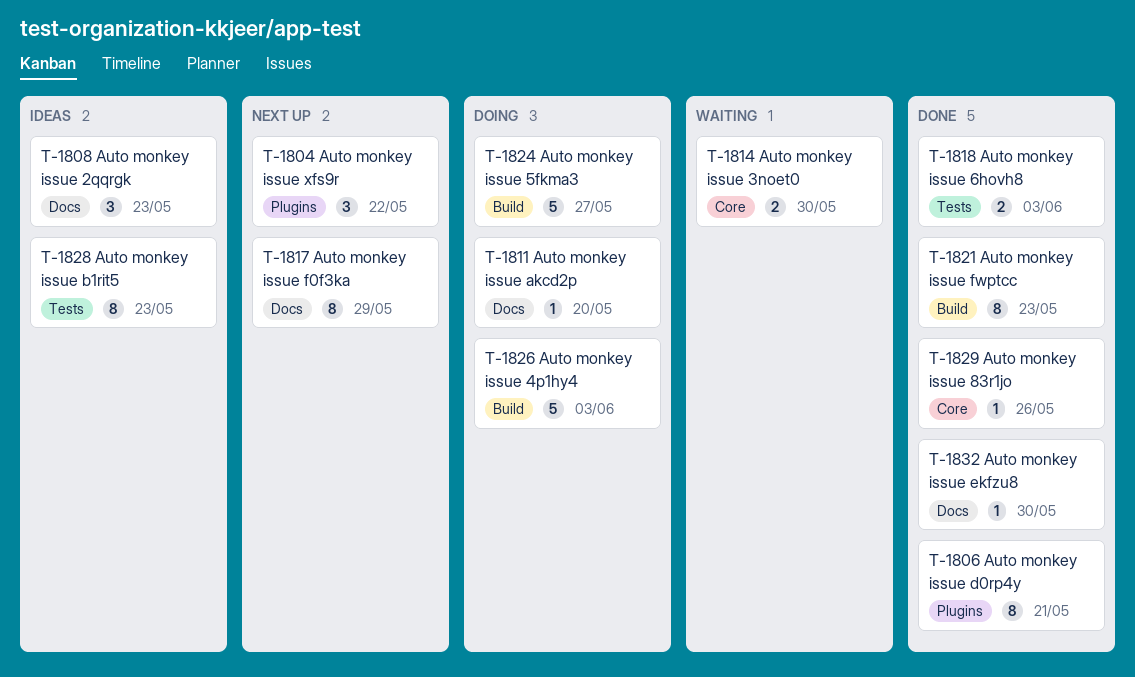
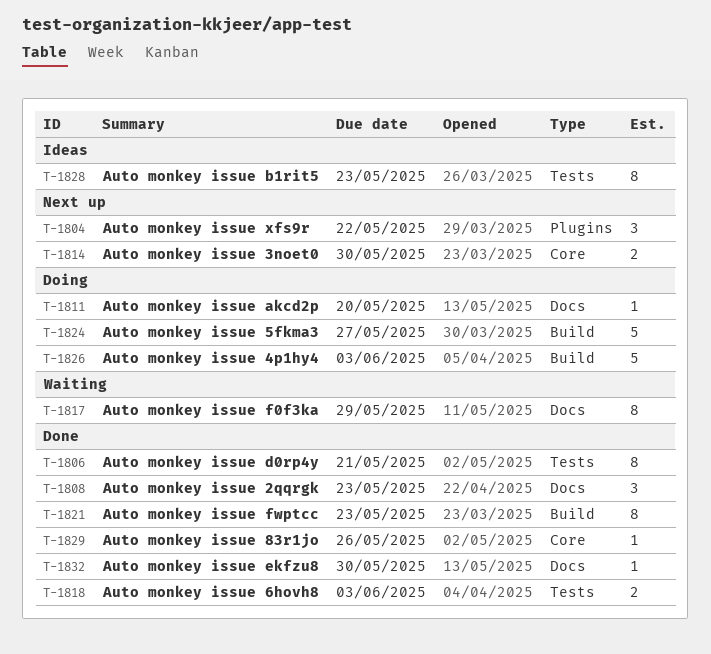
T-1806, label: Plugins -> Tests
T-1808, status: Ideas -> Done
T-1814, status: Waiting -> Next up
T-1817, status: Next up -> Waiting

